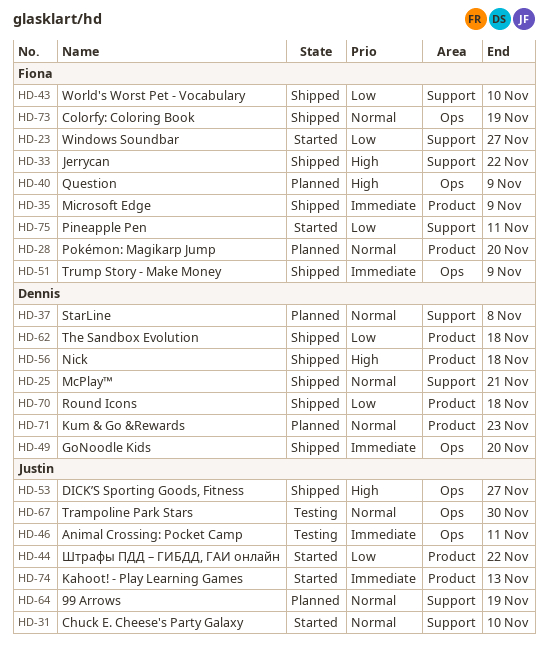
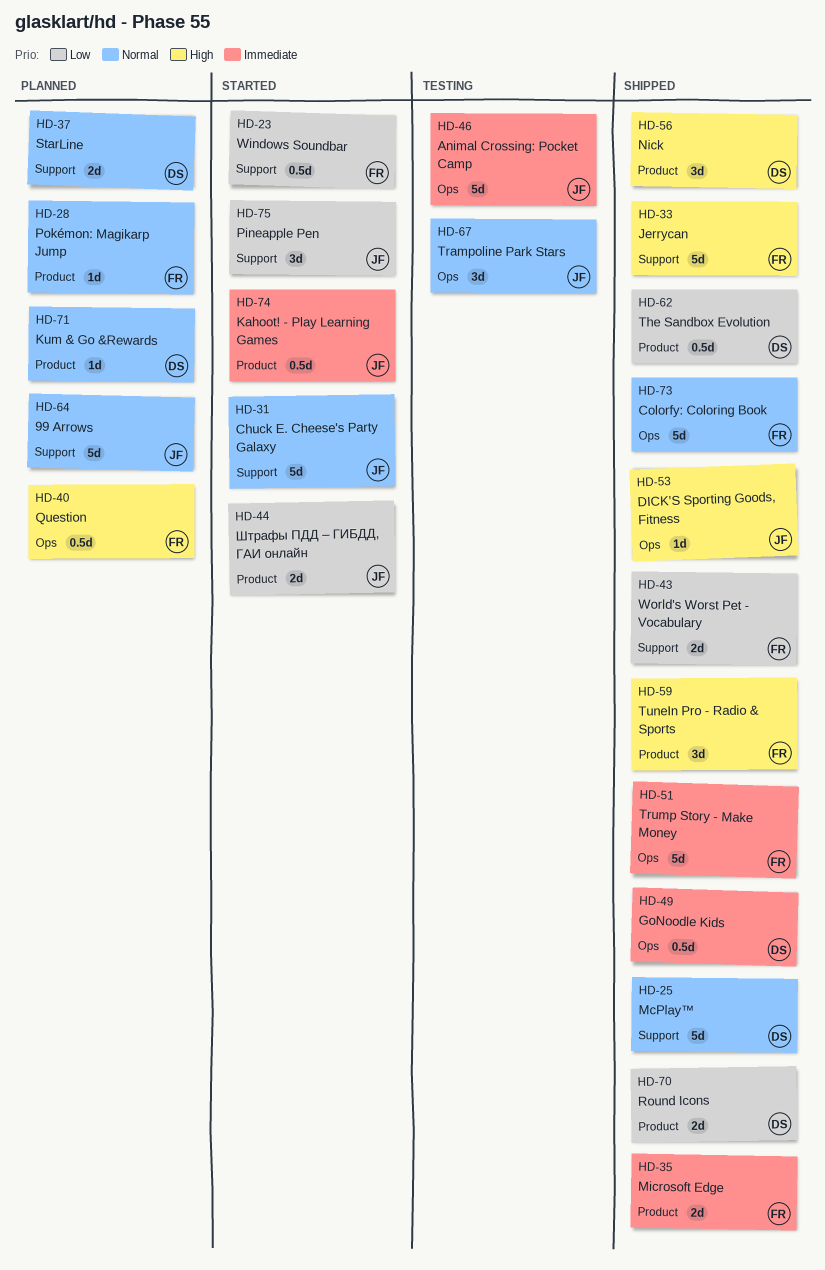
HD-59: none -> present
HD-75, owner: Fiona -> Justin

